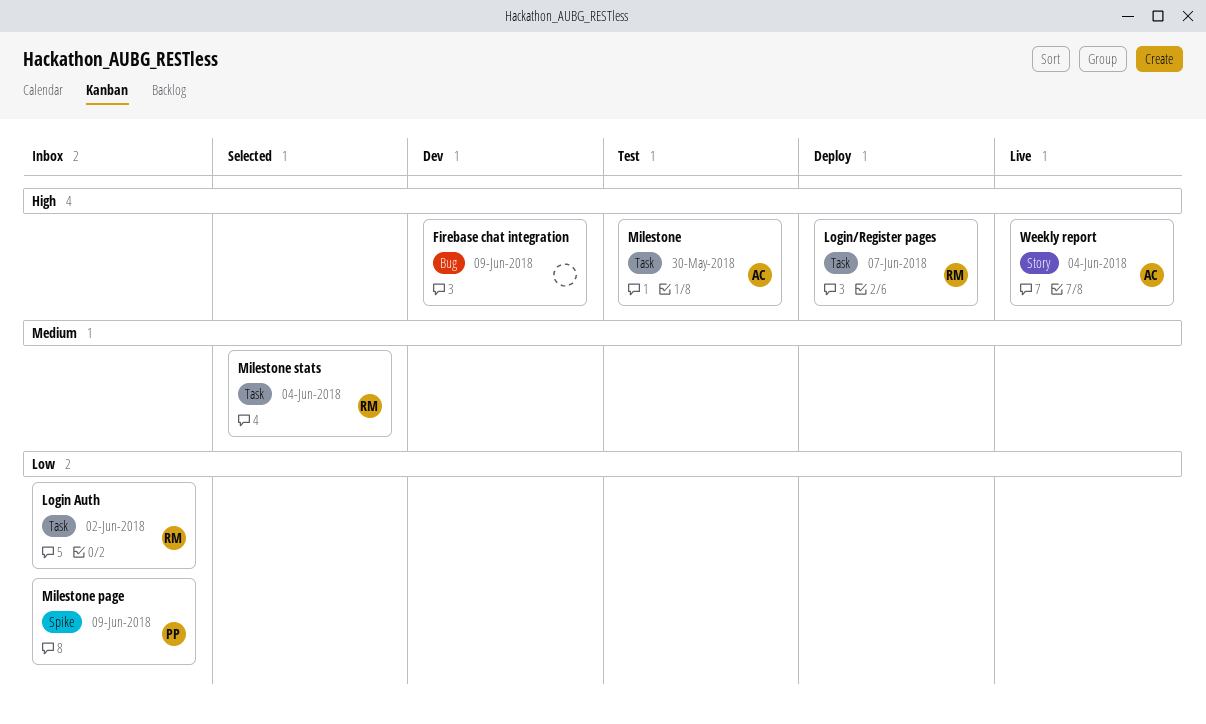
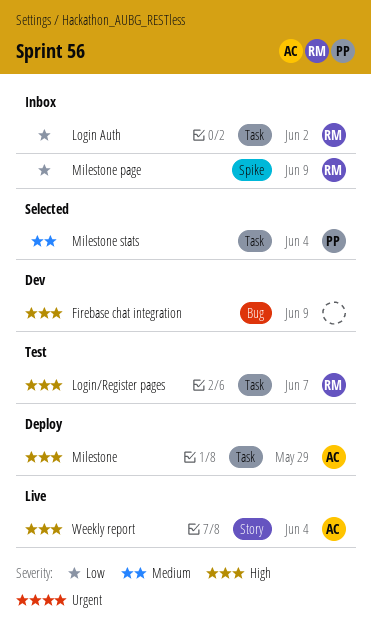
Login/Register pages, status: Deploy -> Test
Milestone, status: Test -> Deploy
Milestone, due: May 30 -> May 29
Milestone page, owner: PP -> RM
Milestone stats, owner: RM -> PP

